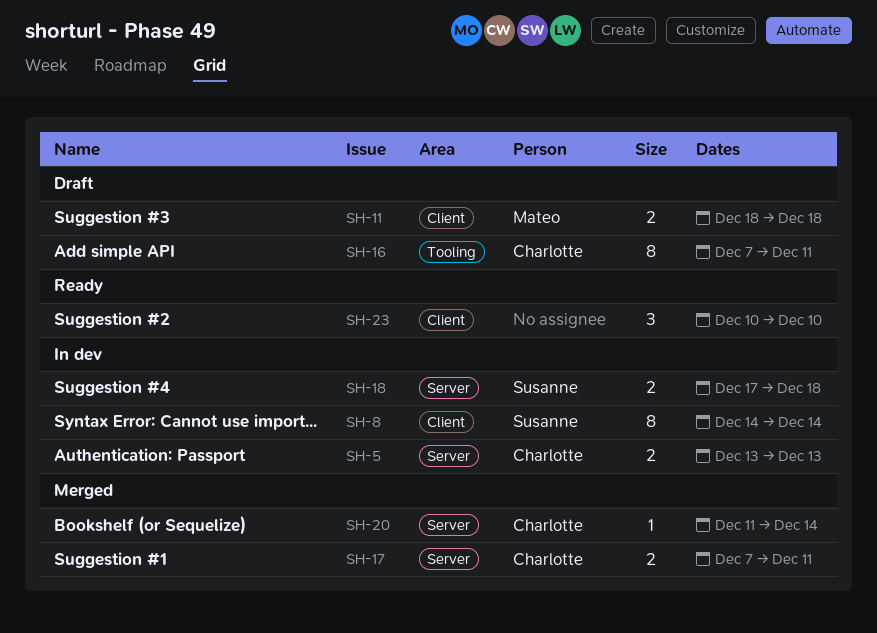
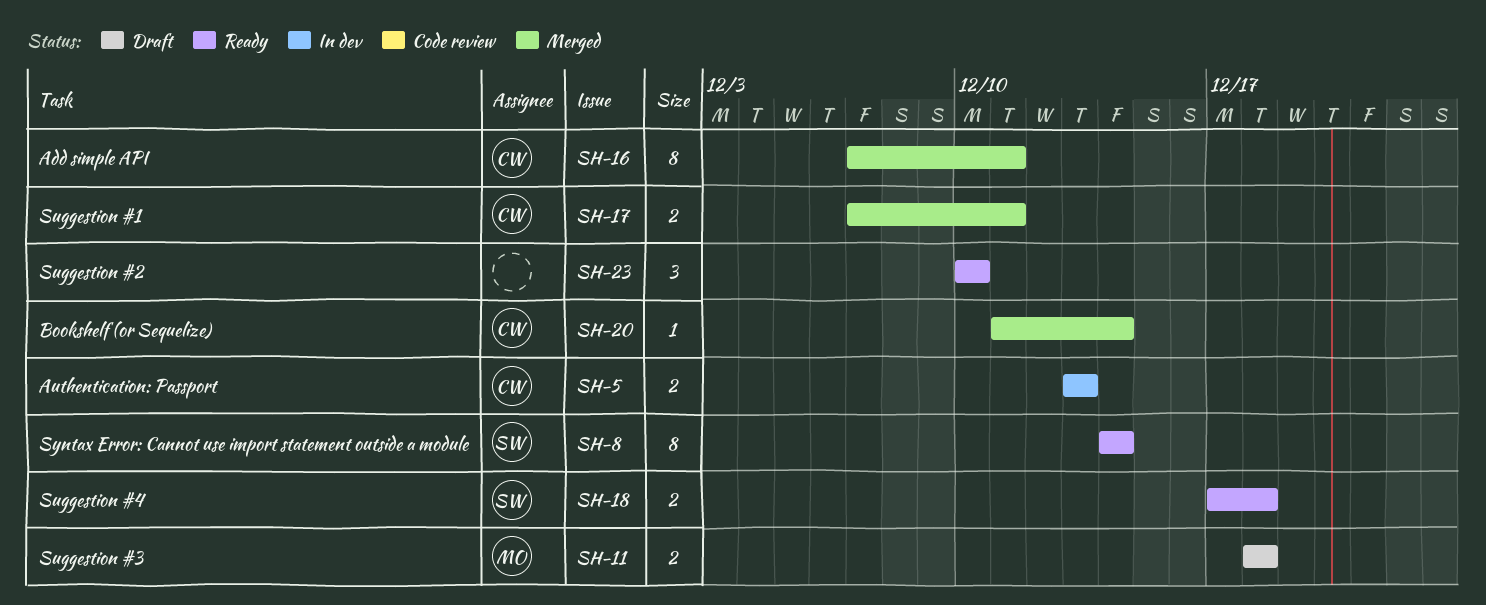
SH-8, status: In dev -> Ready
SH-16, status: Draft -> Merged
SH-18, status: In dev -> Ready

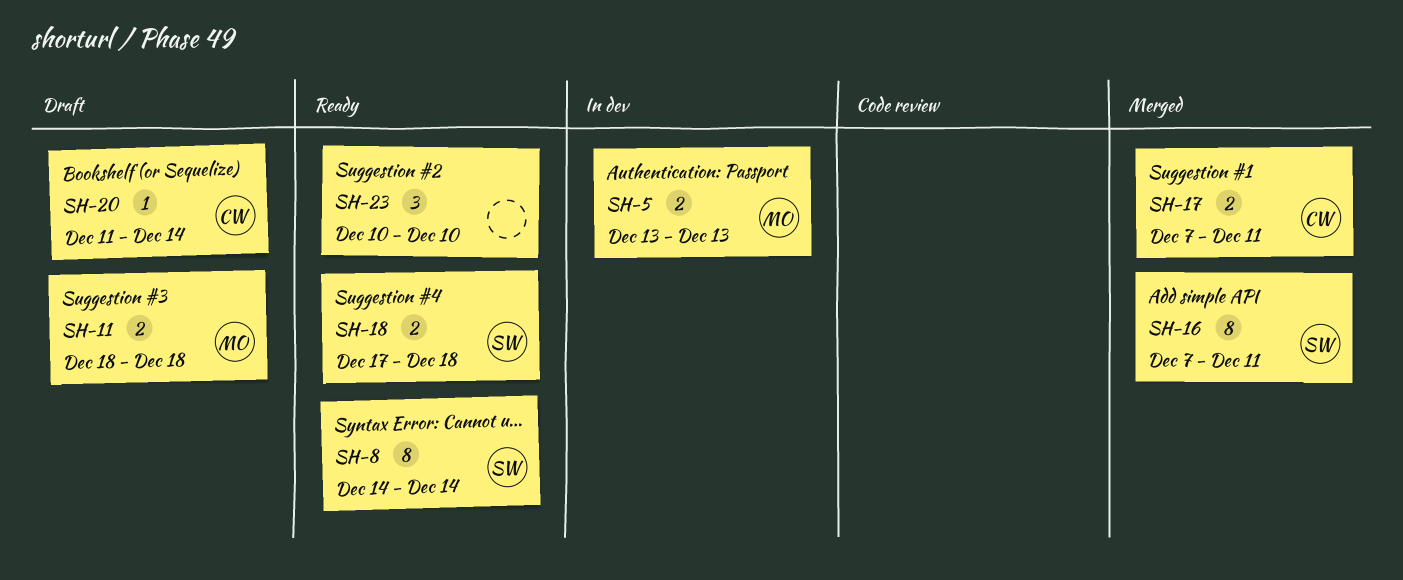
SH-5, owner: CW -> MO
SH-16, owner: CW -> SW
SH-20, status: Merged -> Draft

